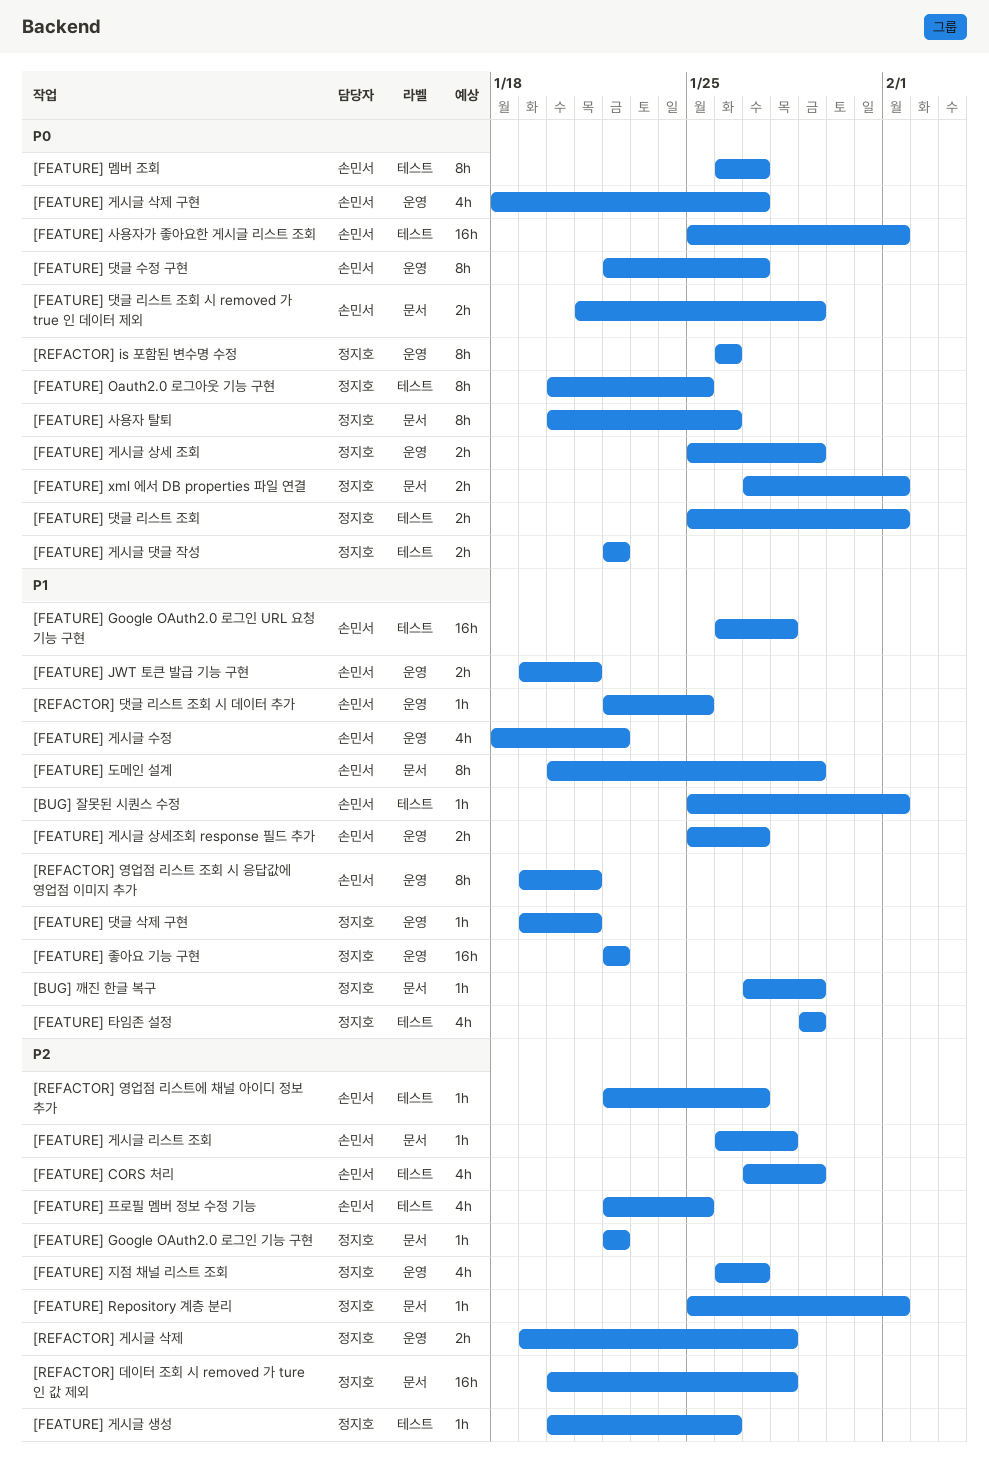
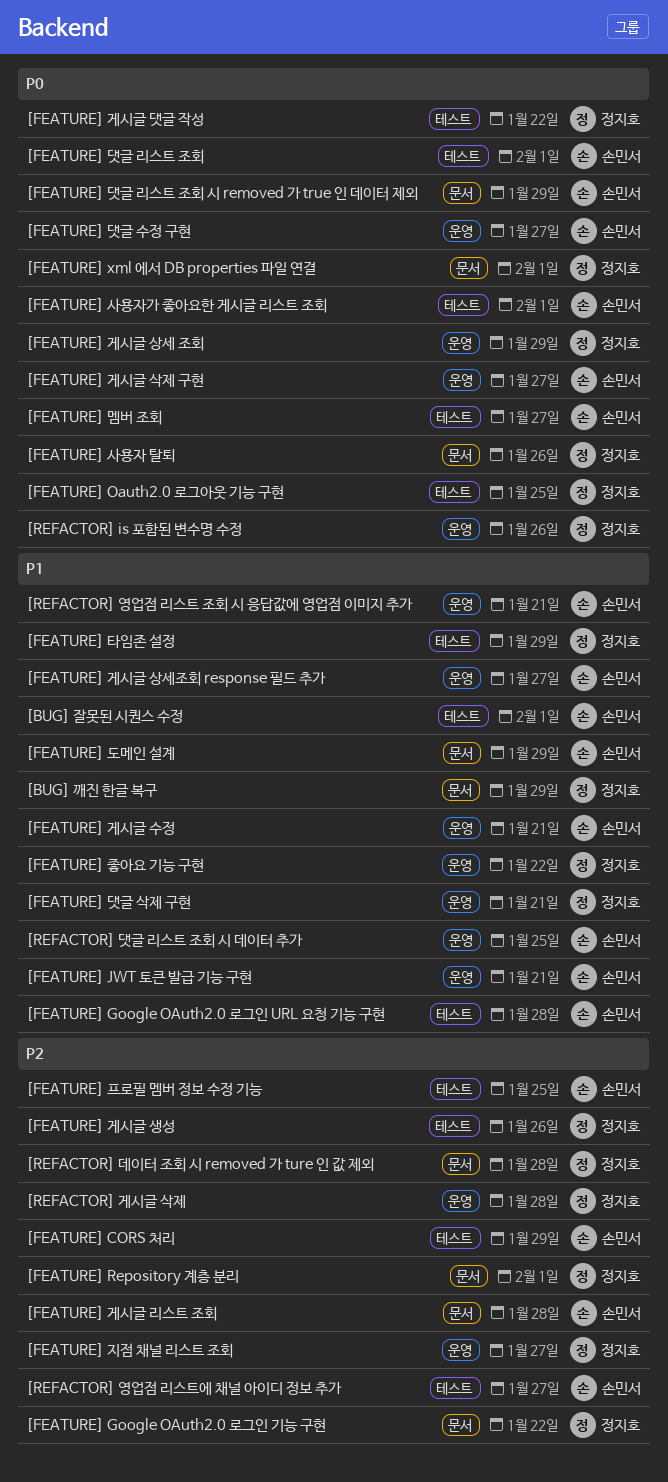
[FEATURE] 게시글 수정, due: Jan 22 -> Jan 21
[FEATURE] 댓글 리스트 조회, owner: 정지호 -> 손민서

